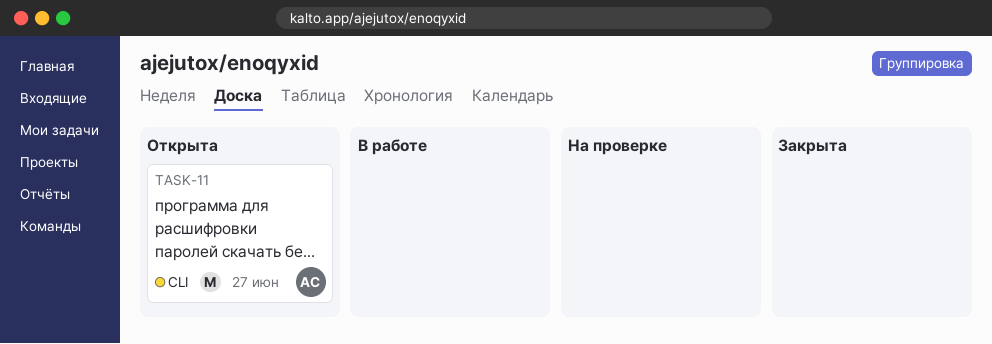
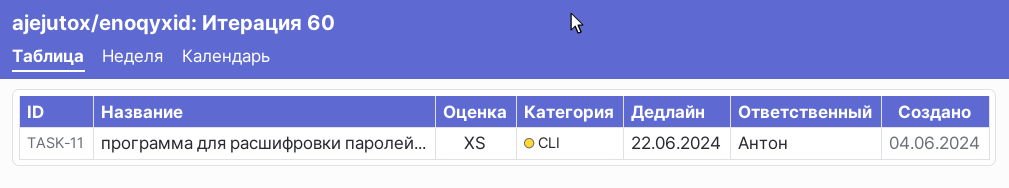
TASK-11, estimate: M -> XS
TASK-11, due: Jun 27 -> Jun 22

